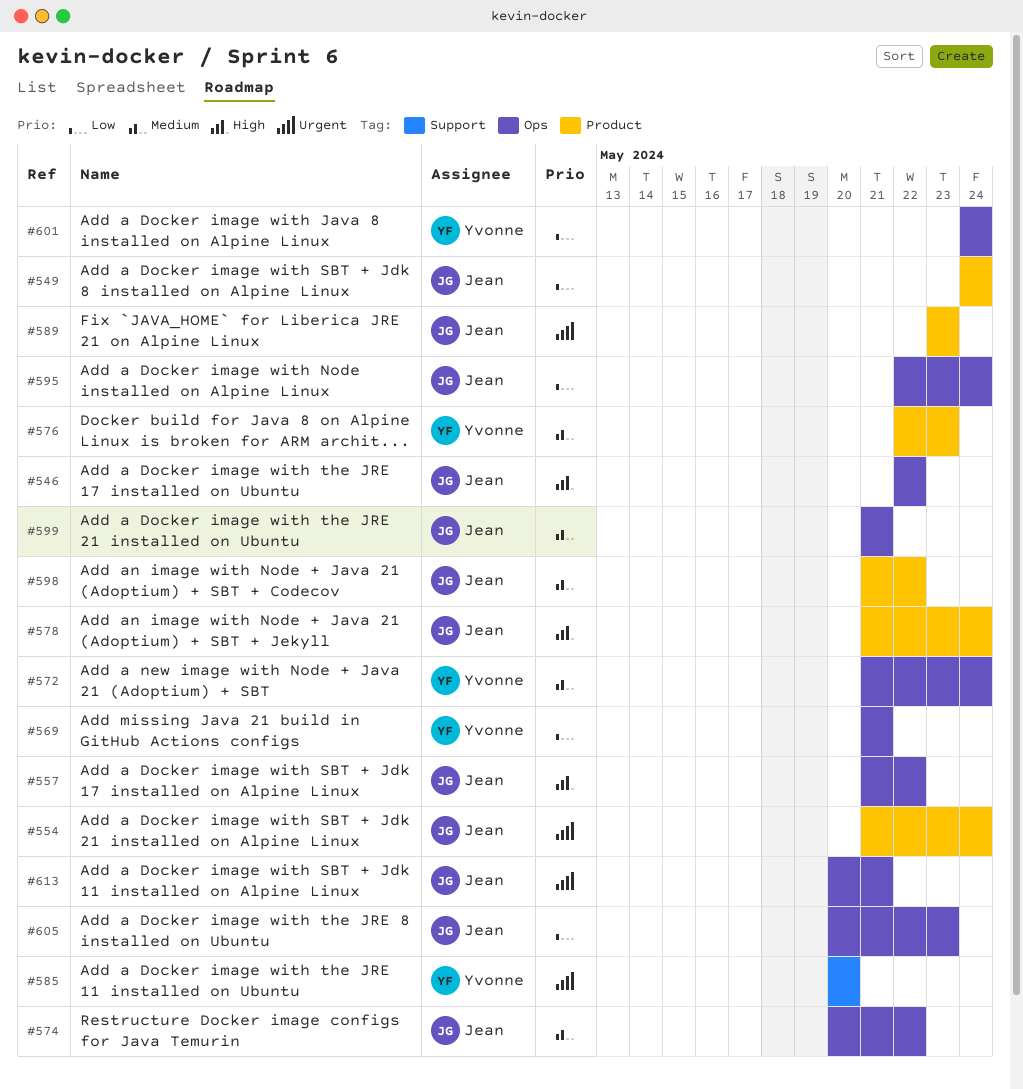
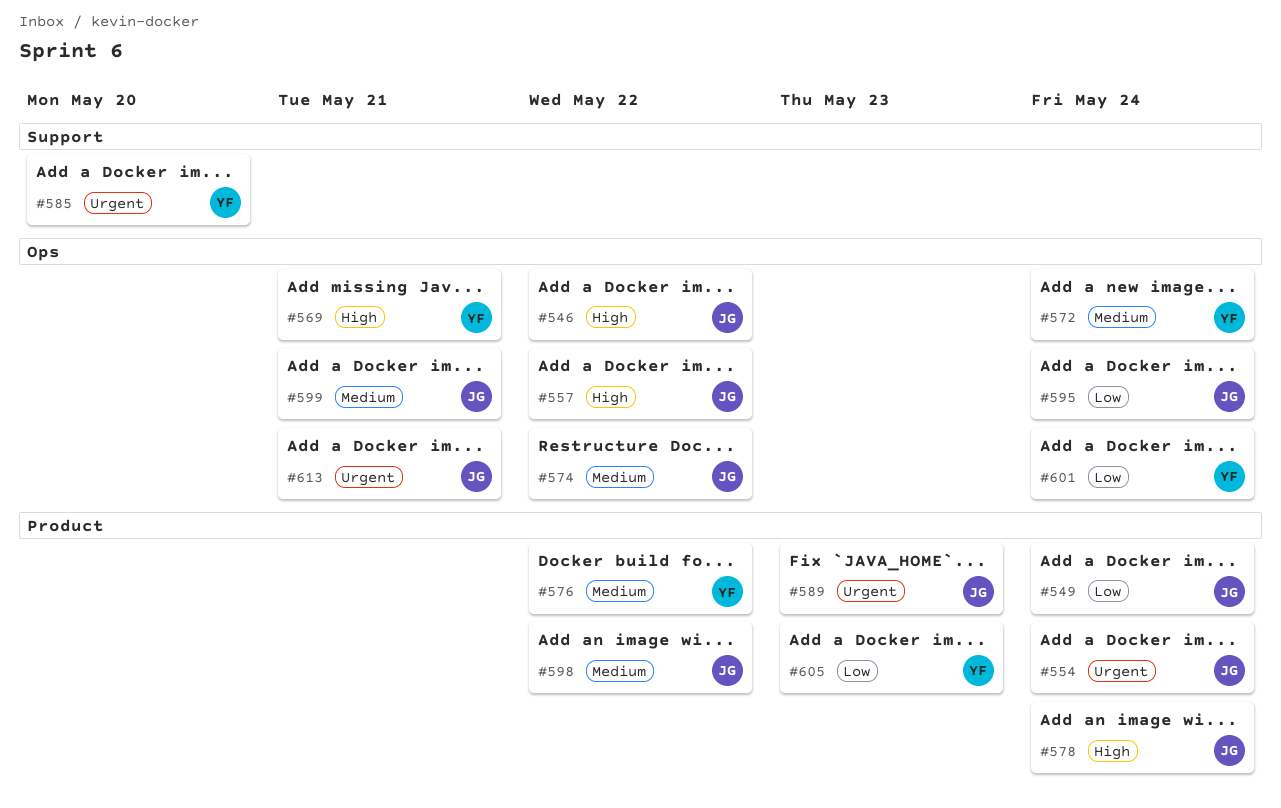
#569, priority: Low -> High
#576, due: May 23 -> May 22
#605, owner: Jean -> Yvonne
#605, label: Ops -> Product

